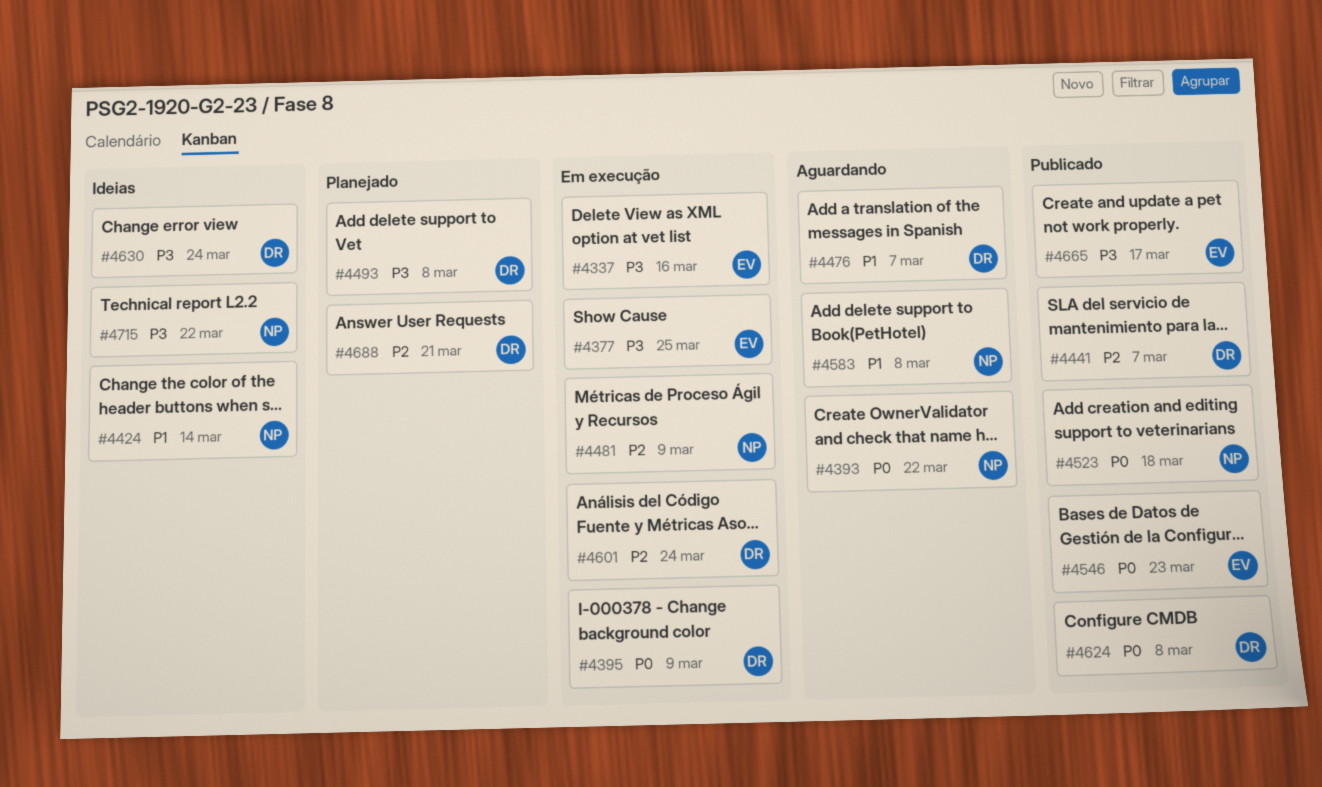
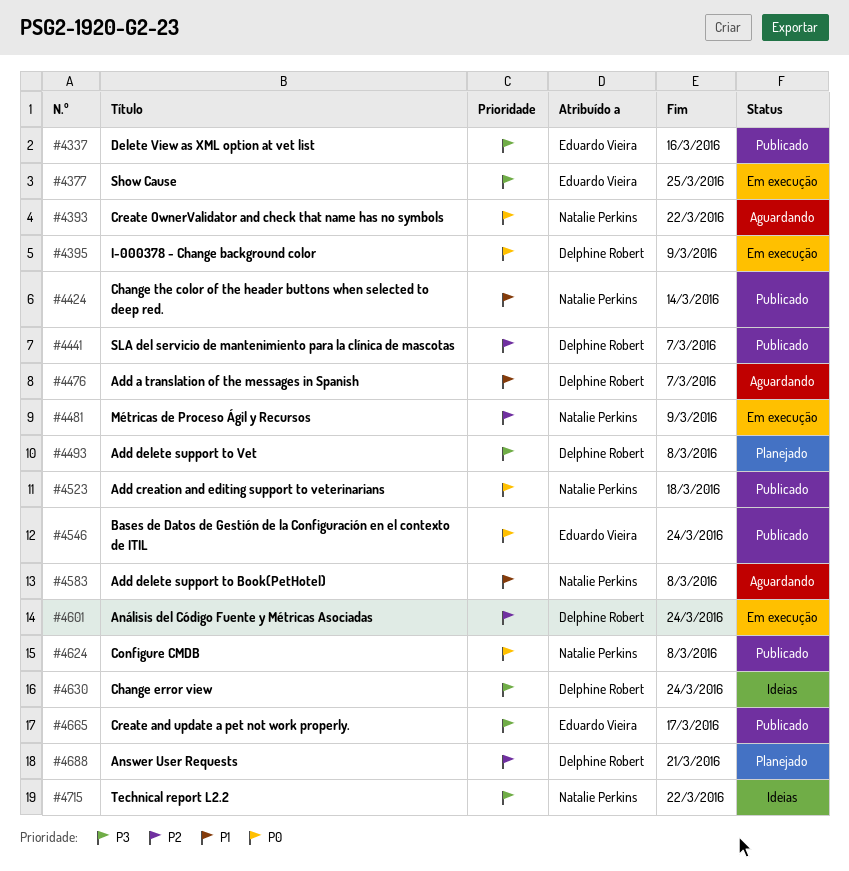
#4337, status: Em execução -> Publicado
#4424, status: Ideias -> Publicado
#4546, due: Mar 23 -> Mar 24
#4624, owner: Delphine Robert -> Natalie Perkins

